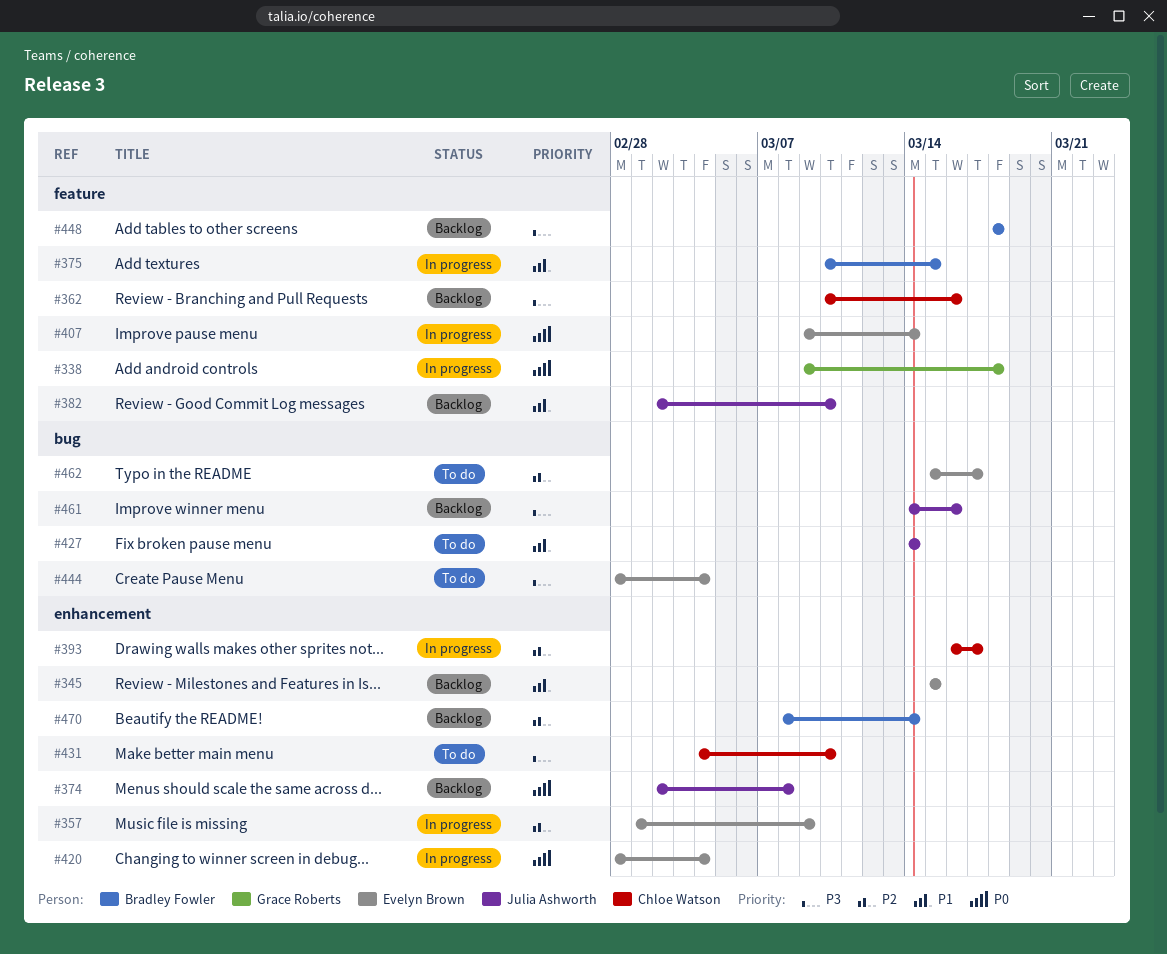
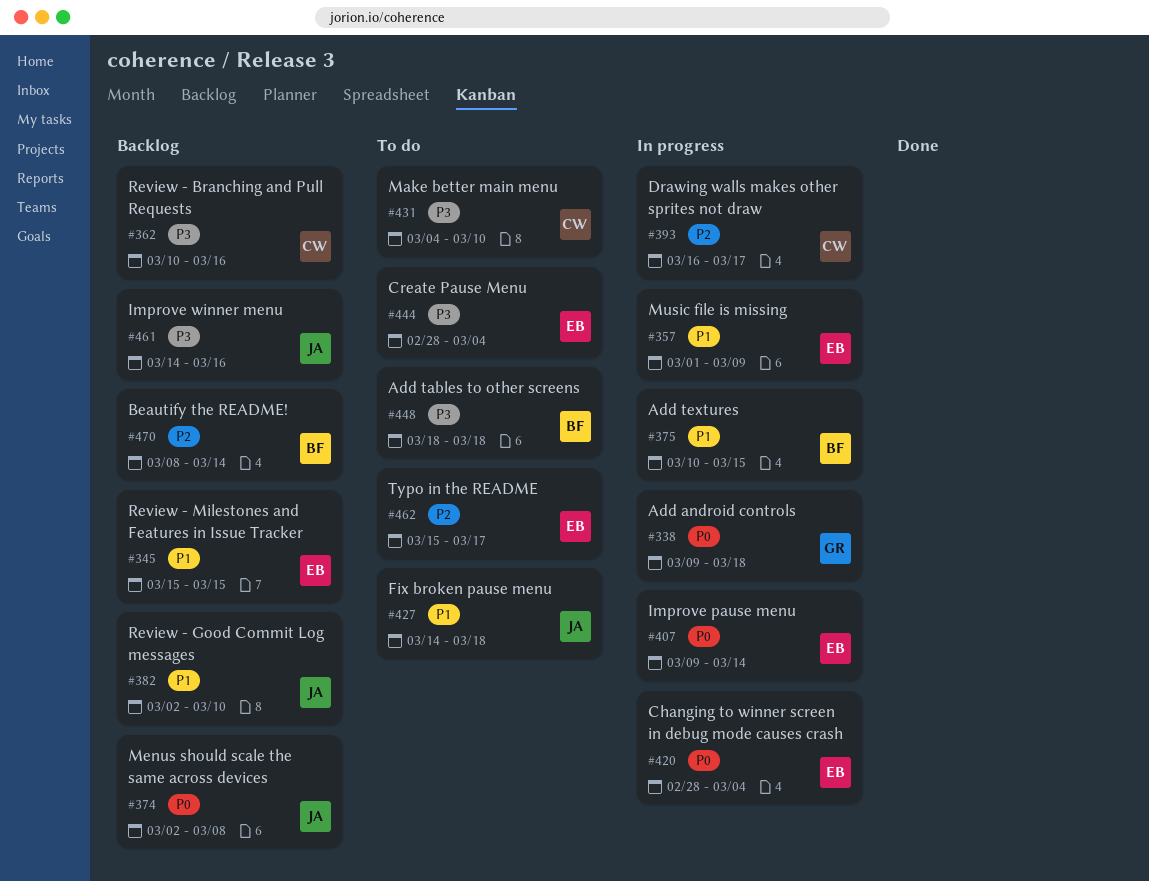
#357, priority: P2 -> P1
#427, due: Mar 14 -> Mar 18
#448, status: Backlog -> To do

